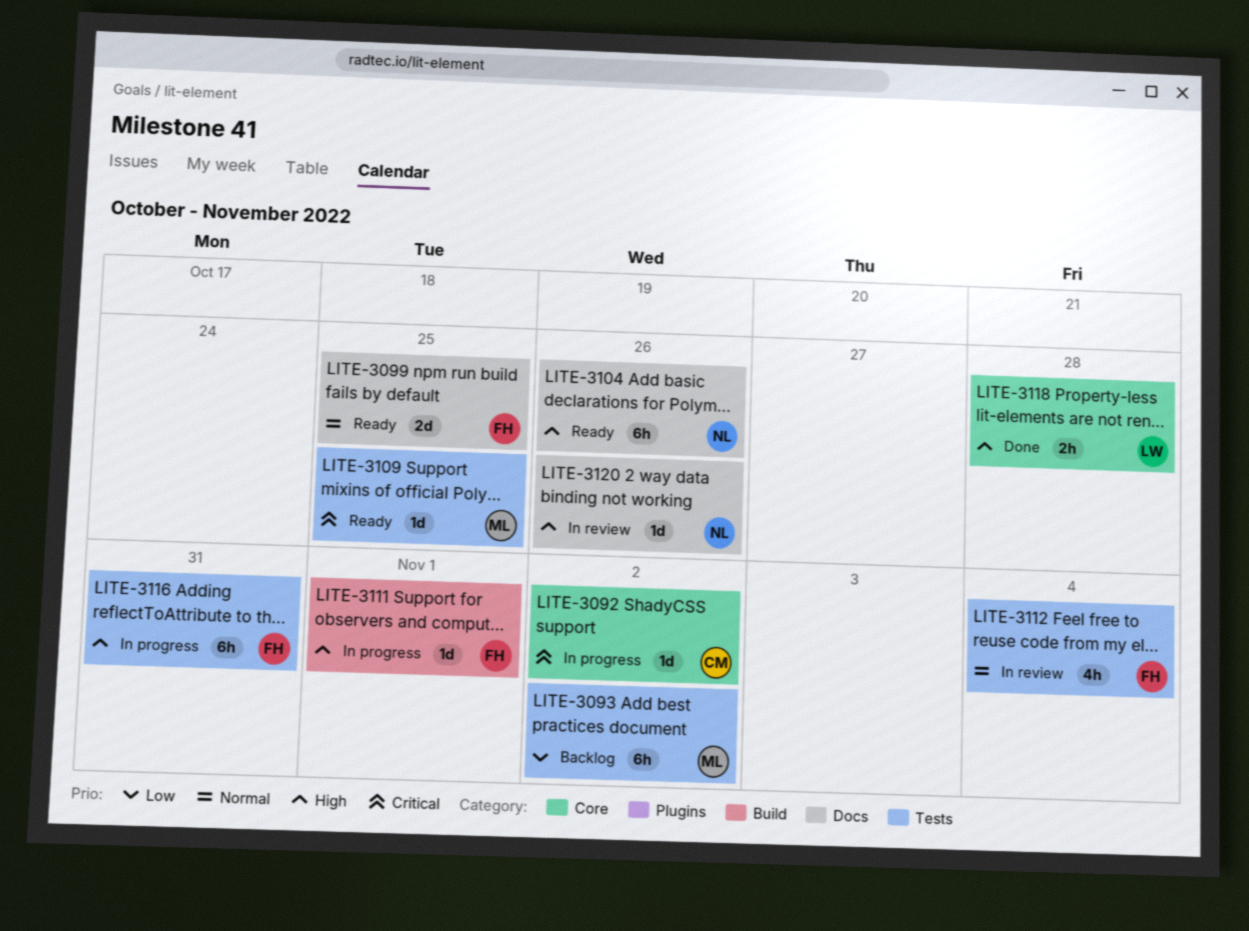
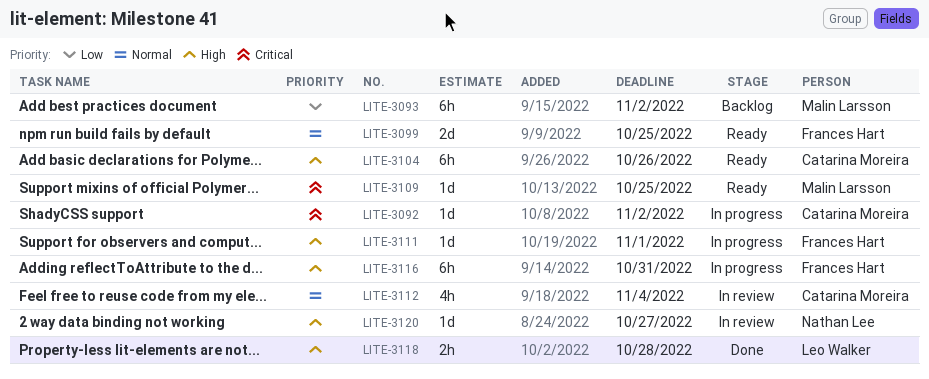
LITE-3104, owner: Nathan Lee -> Catarina Moreira
LITE-3112, owner: Frances Hart -> Catarina Moreira
LITE-3120, due: Oct 26 -> Oct 27

